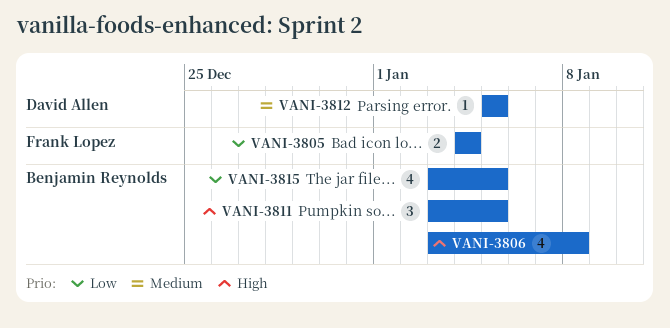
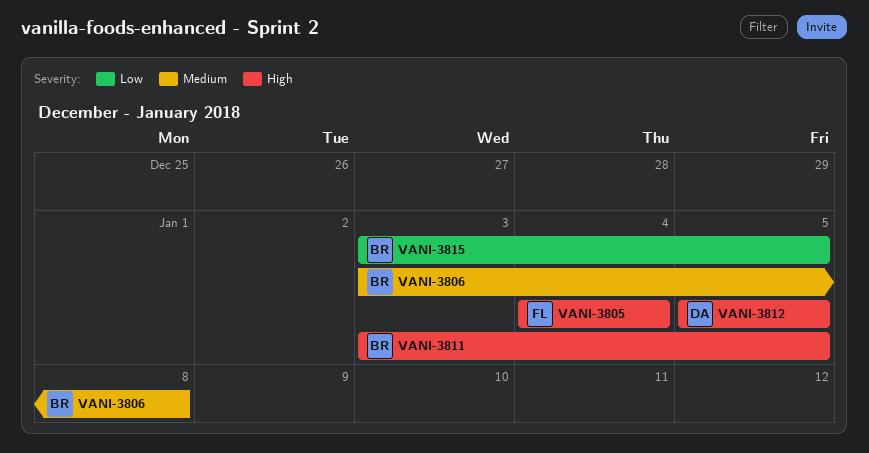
VANI-3805, priority: Low -> High
VANI-3806, priority: High -> Medium
VANI-3812, priority: Medium -> High

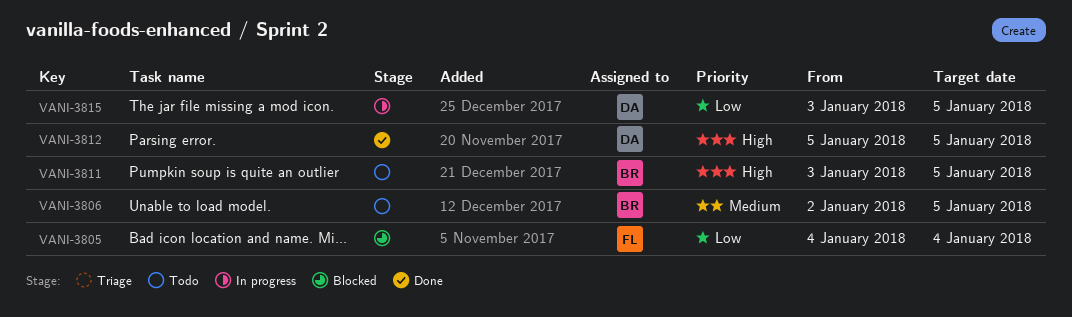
VANI-3805, priority: High -> Low
VANI-3806, start: Jan 3 -> Jan 2
VANI-3806, due: Jan 8 -> Jan 5
VANI-3815, owner: BR -> DA

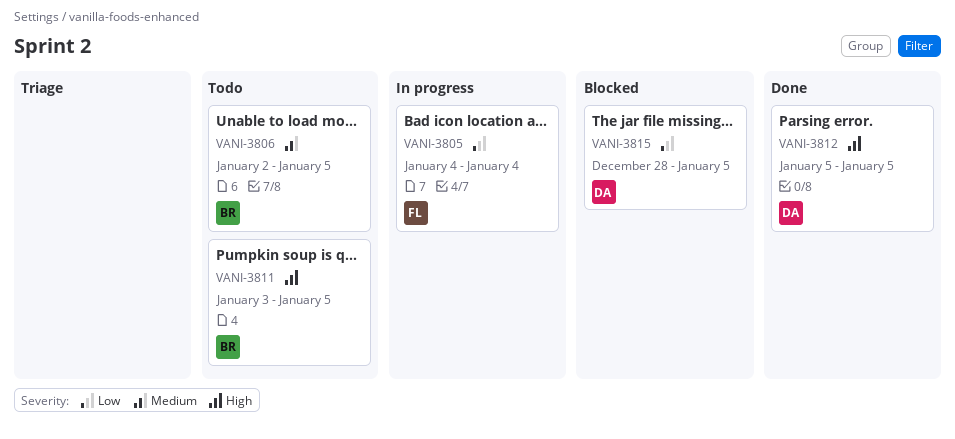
VANI-3805, status: Blocked -> In progress
VANI-3815, status: In progress -> Blocked
VANI-3815, start: Jan 3 -> Dec 28

